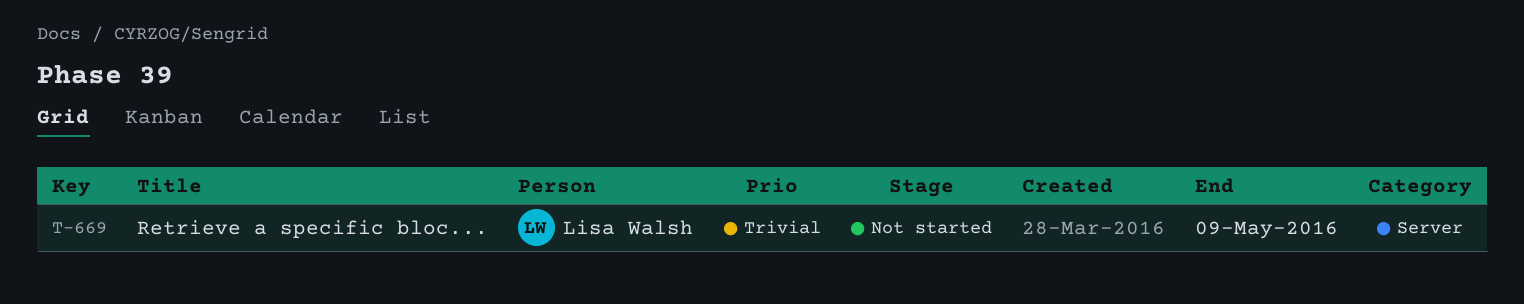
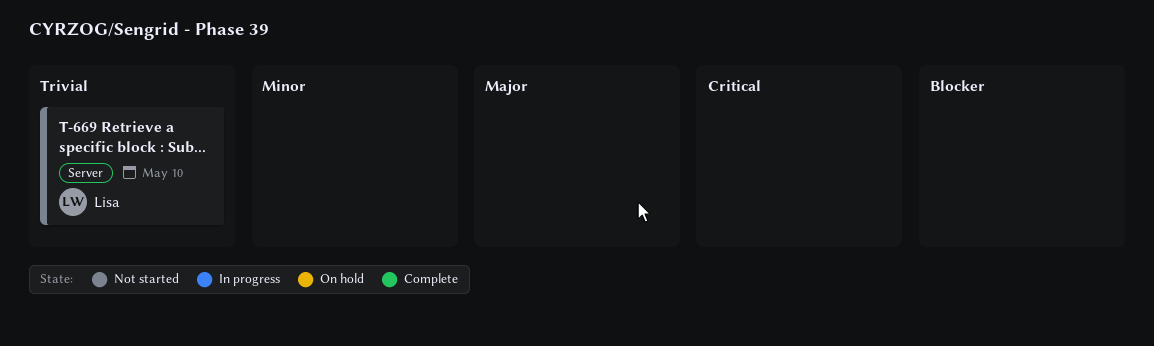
T-669, due: May 9 -> May 10

